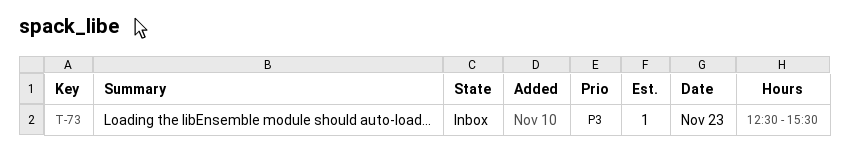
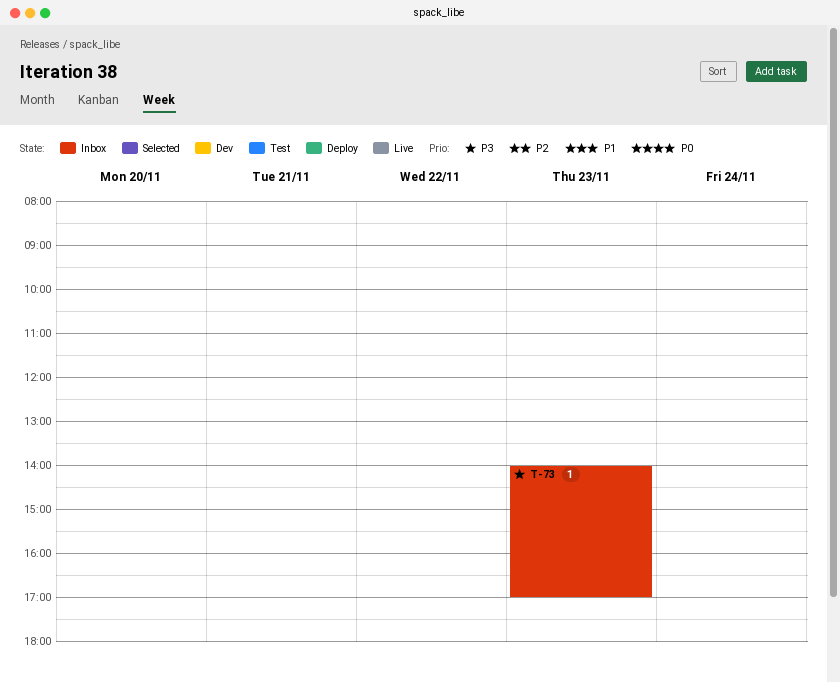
T-73, begins: 12:30 -> 14:00
T-73, ends: 15:30 -> 17:00

